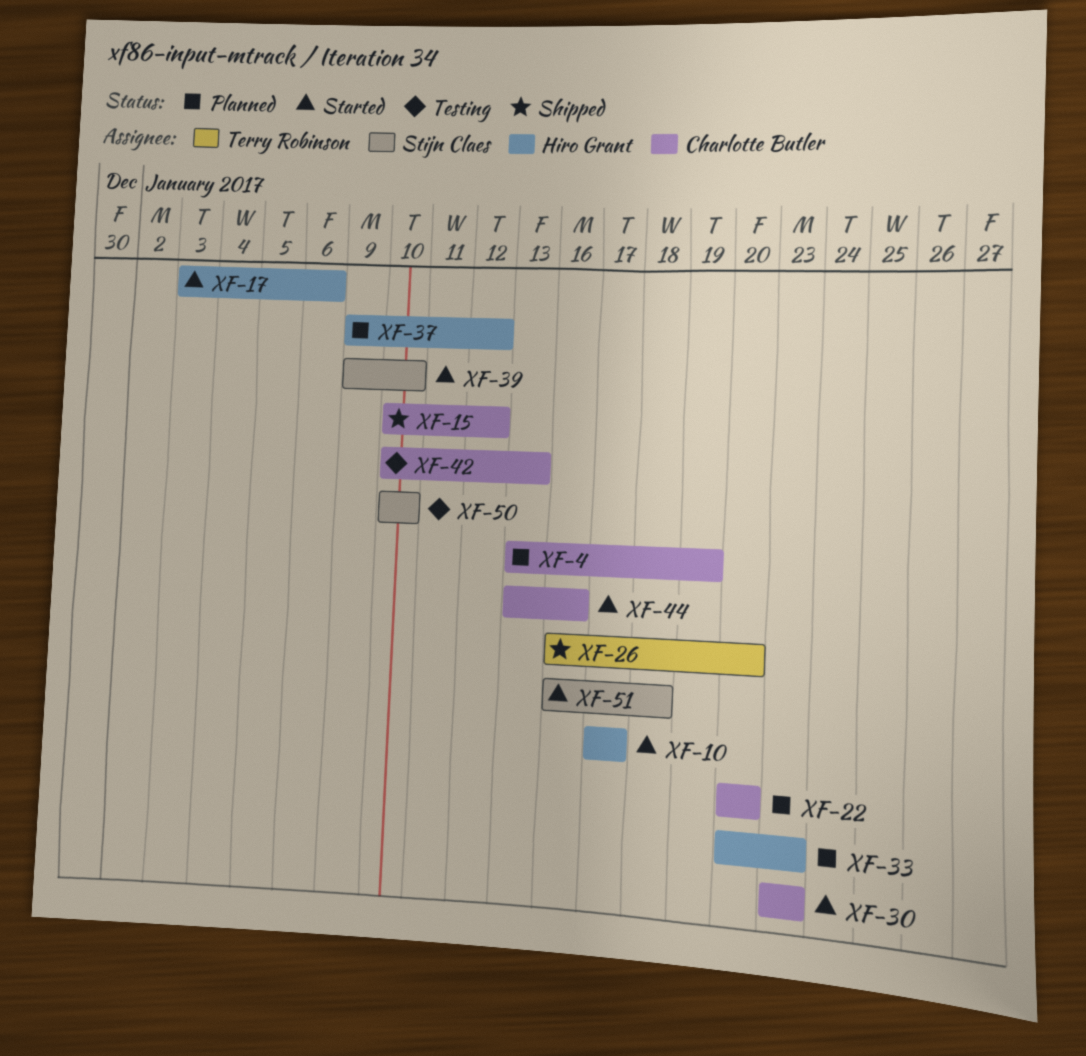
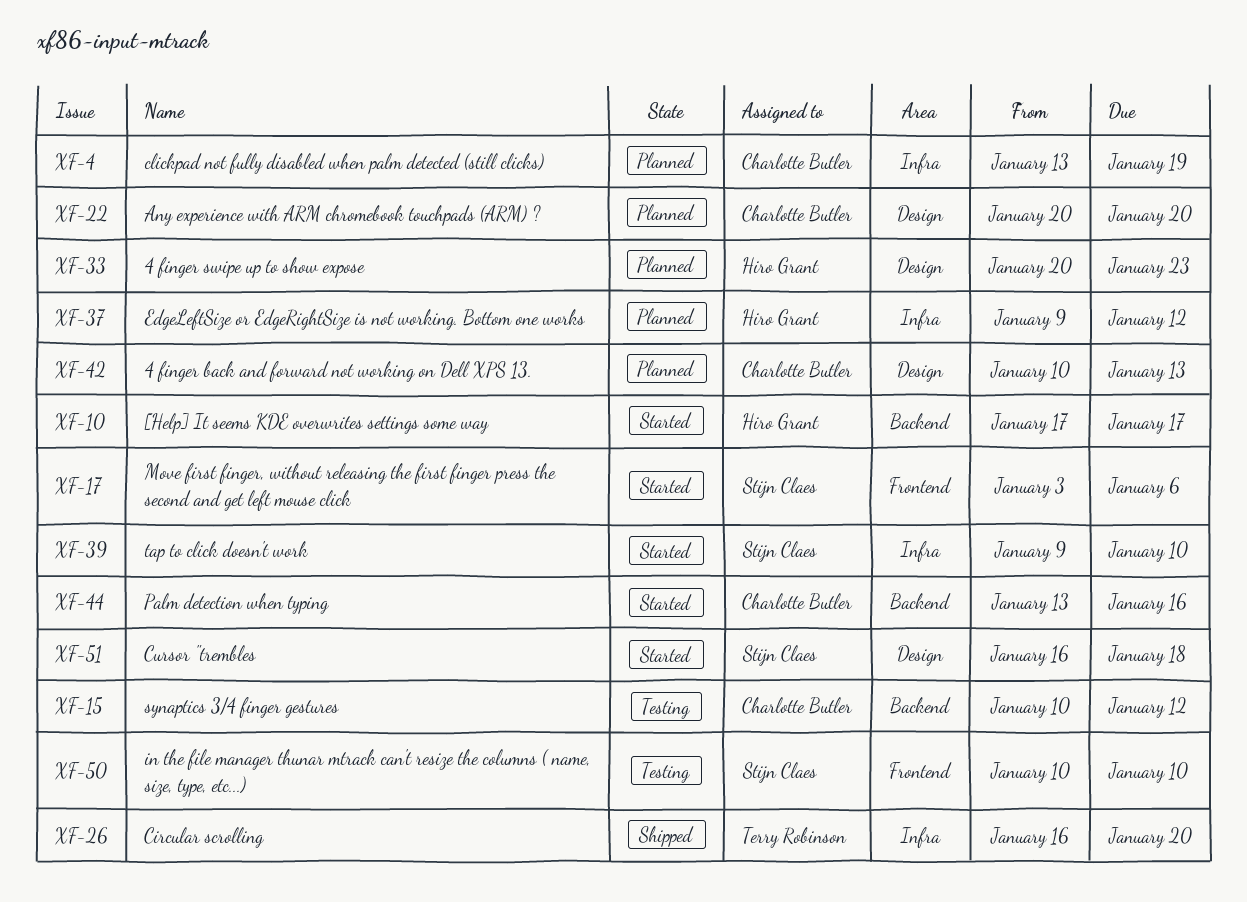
XF-15, status: Shipped -> Testing
XF-17, owner: Hiro Grant -> Stijn Claes
XF-30: present -> none
XF-42, status: Testing -> Planned

